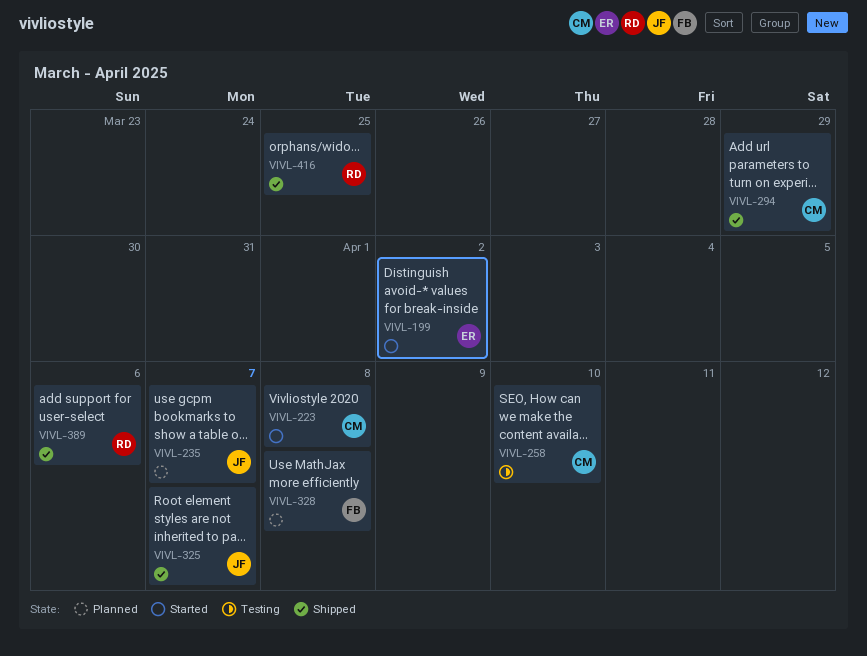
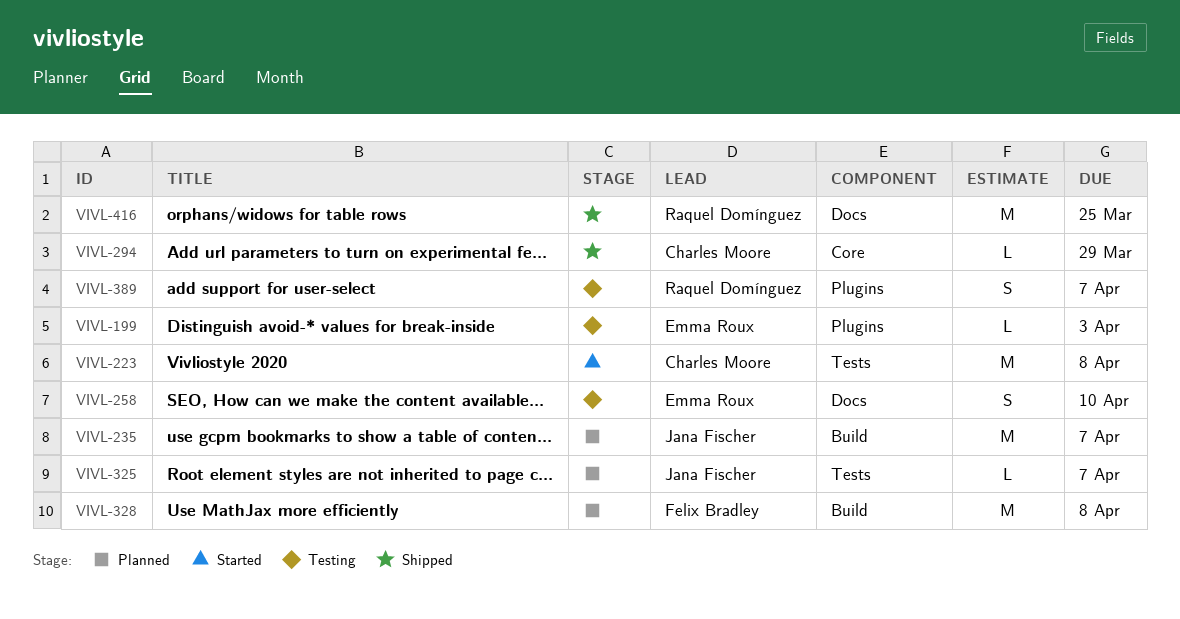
VIVL-199, status: Started -> Testing
VIVL-199, due: Apr 2 -> Apr 3
VIVL-258, owner: Charles Moore -> Emma Roux
VIVL-325, status: Shipped -> Planned
VIVL-389, status: Shipped -> Testing
VIVL-389, due: Apr 6 -> Apr 7

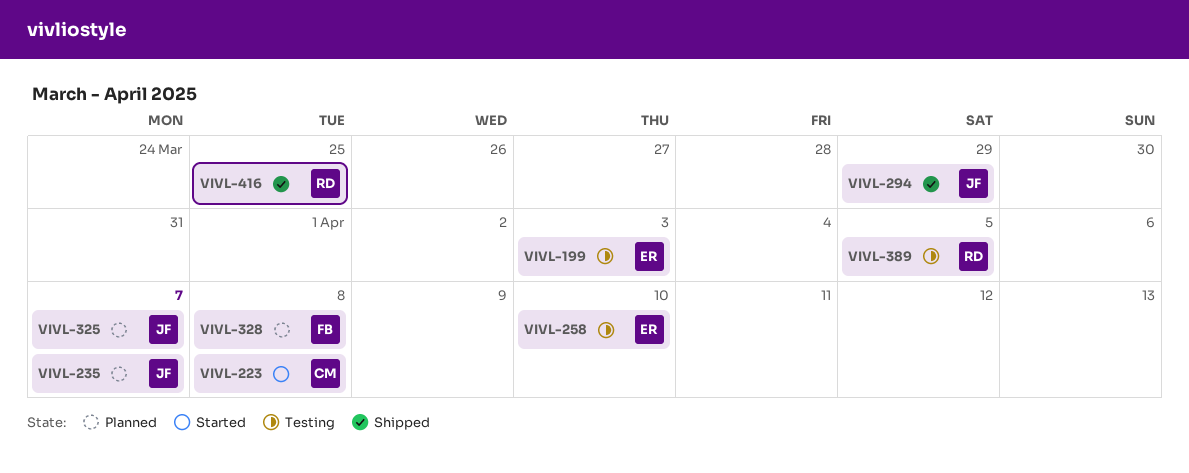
VIVL-294, owner: Charles Moore -> Jana Fischer
VIVL-389, due: Apr 7 -> Apr 5

